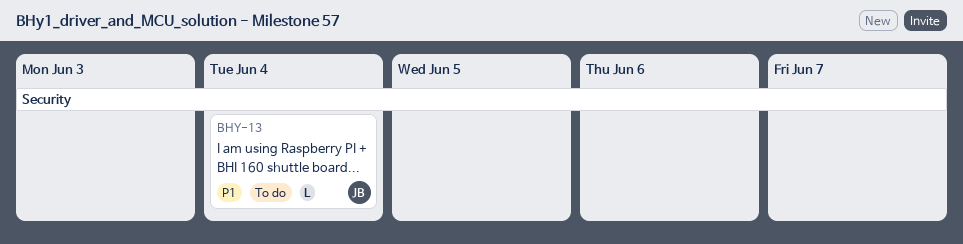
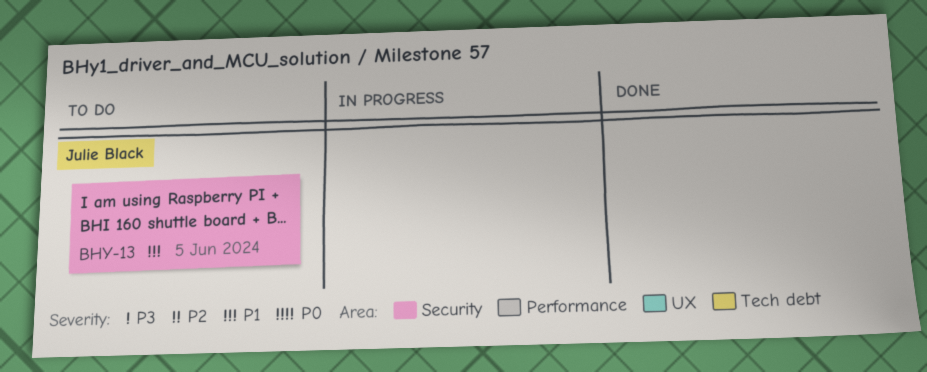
BHY-13, due: Jun 4 -> Jun 5

